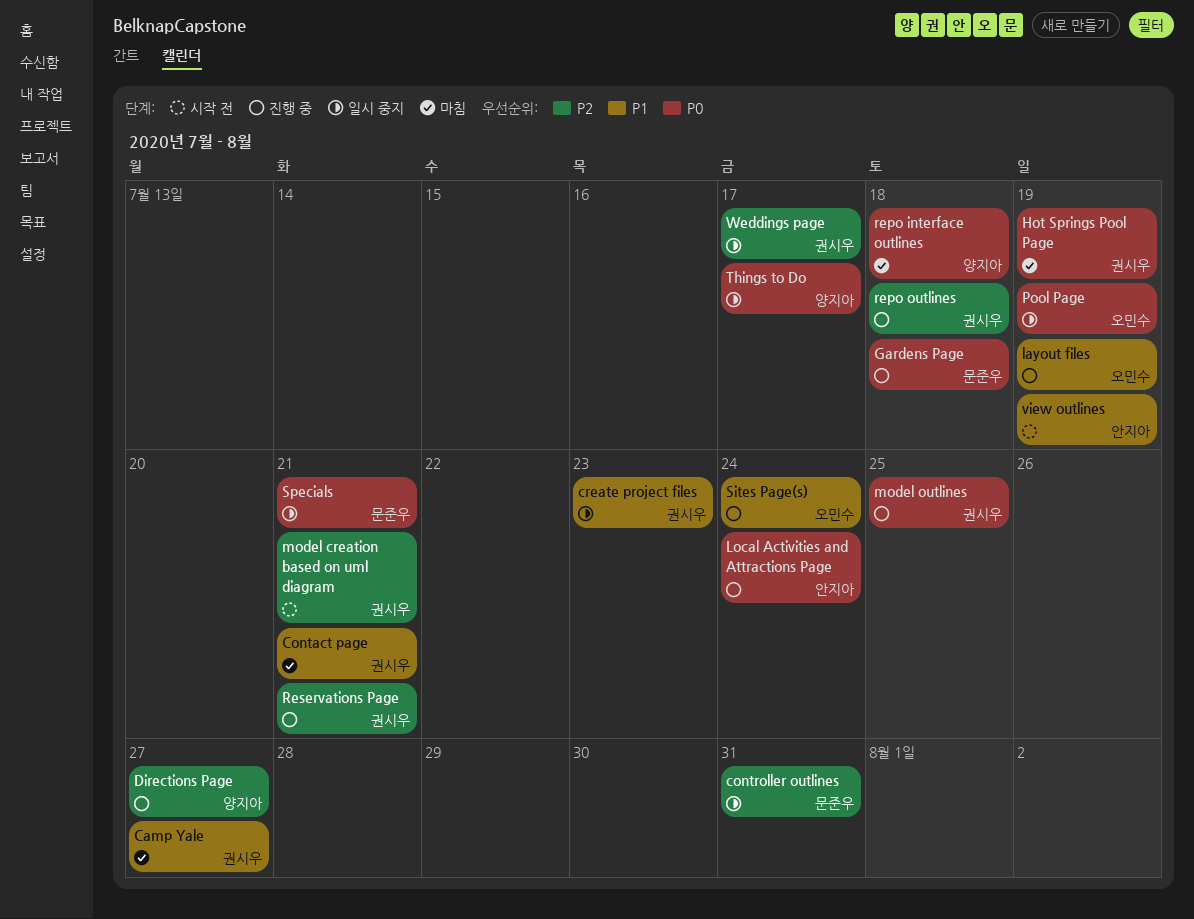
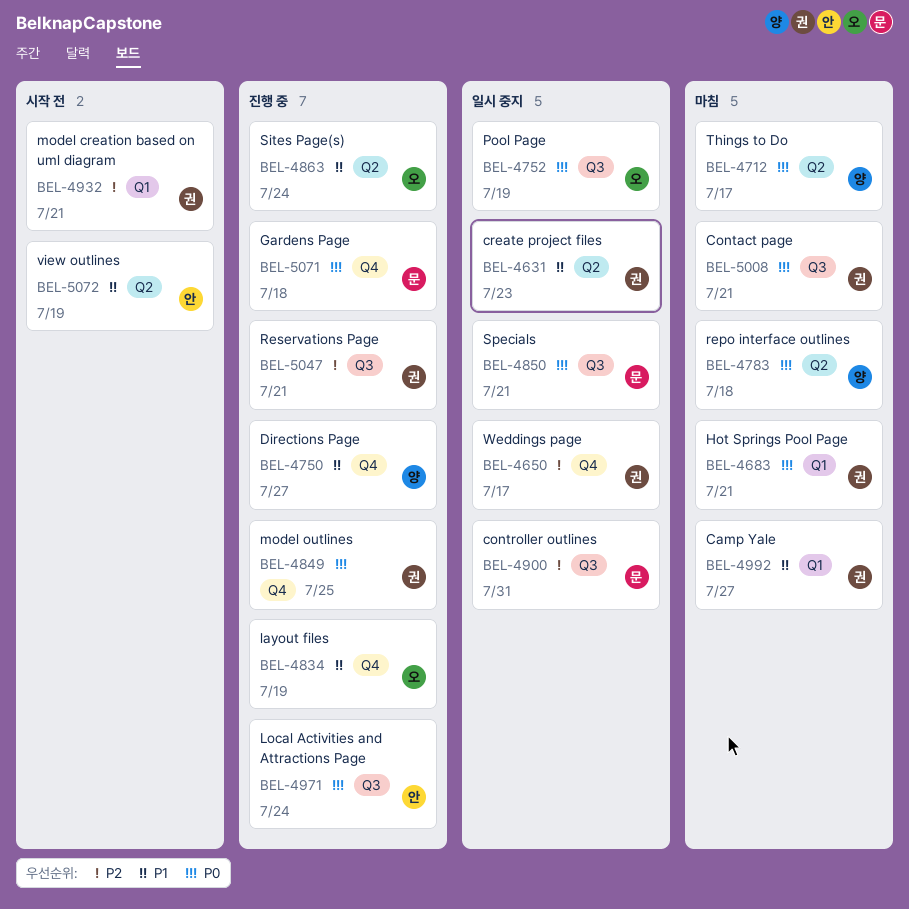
Contact page, priority: P1 -> P0
Directions Page, priority: P2 -> P1
Hot Springs Pool Page, due: Jul 19 -> Jul 21
repo outlines: present -> none
Things to Do, status: 일시 중지 -> 마침

